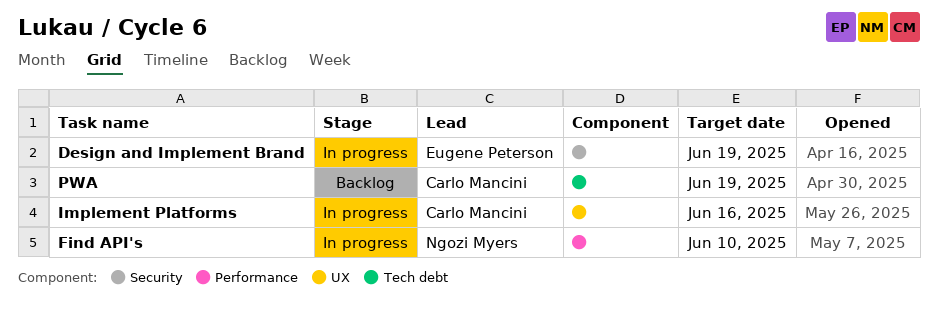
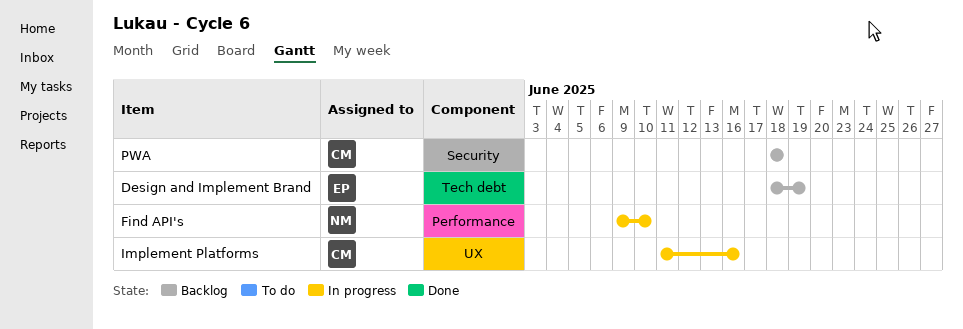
Design and Implement Brand, status: In progress -> Backlog
Design and Implement Brand, label: Security -> Tech debt
PWA, label: Tech debt -> Security
PWA, due: Jun 19 -> Jun 18

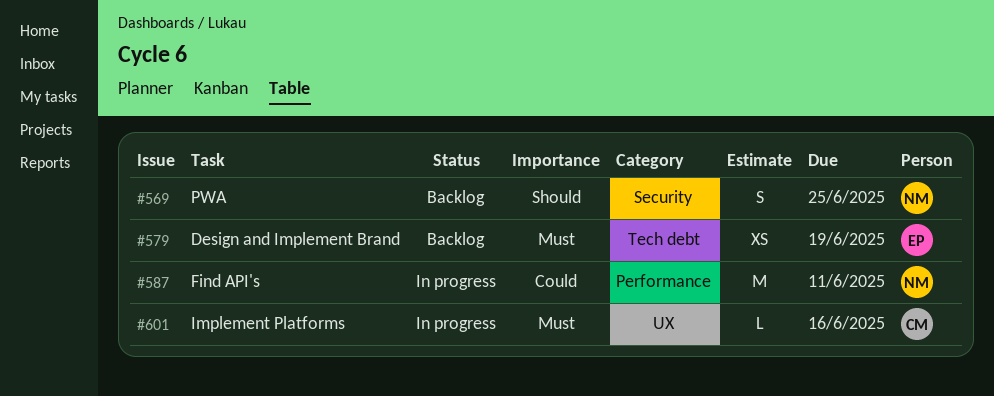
Find API's, due: Jun 10 -> Jun 11
PWA, owner: CM -> NM
PWA, due: Jun 18 -> Jun 25

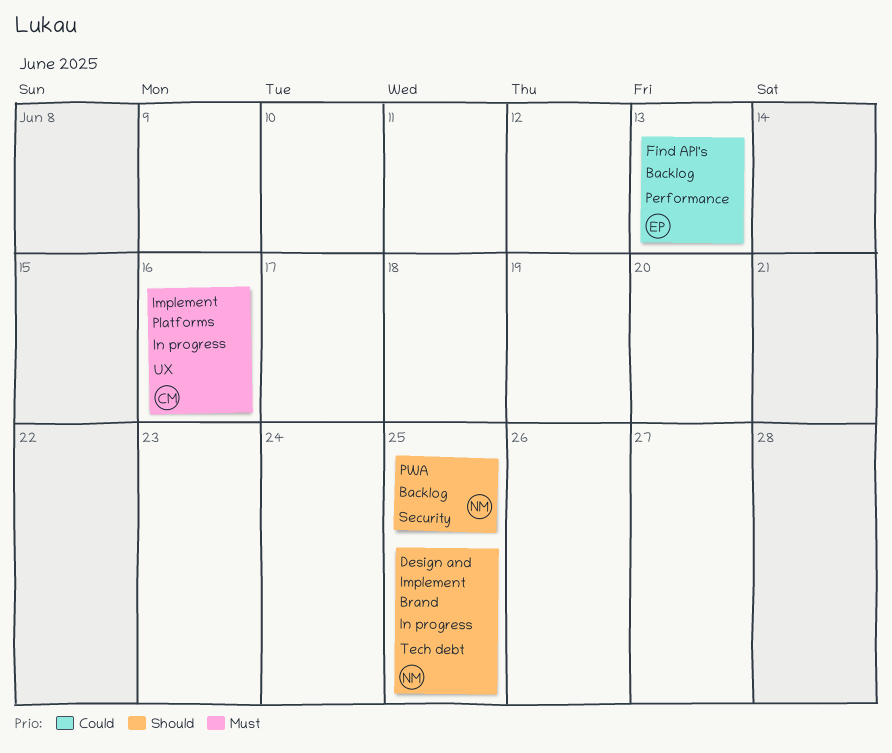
Design and Implement Brand, status: Backlog -> In progress
Design and Implement Brand, owner: EP -> NM
Design and Implement Brand, priority: Must -> Should
Design and Implement Brand, due: Jun 19 -> Jun 25
Find API's, status: In progress -> Backlog
Find API's, owner: NM -> EP
Find API's, due: Jun 11 -> Jun 13

